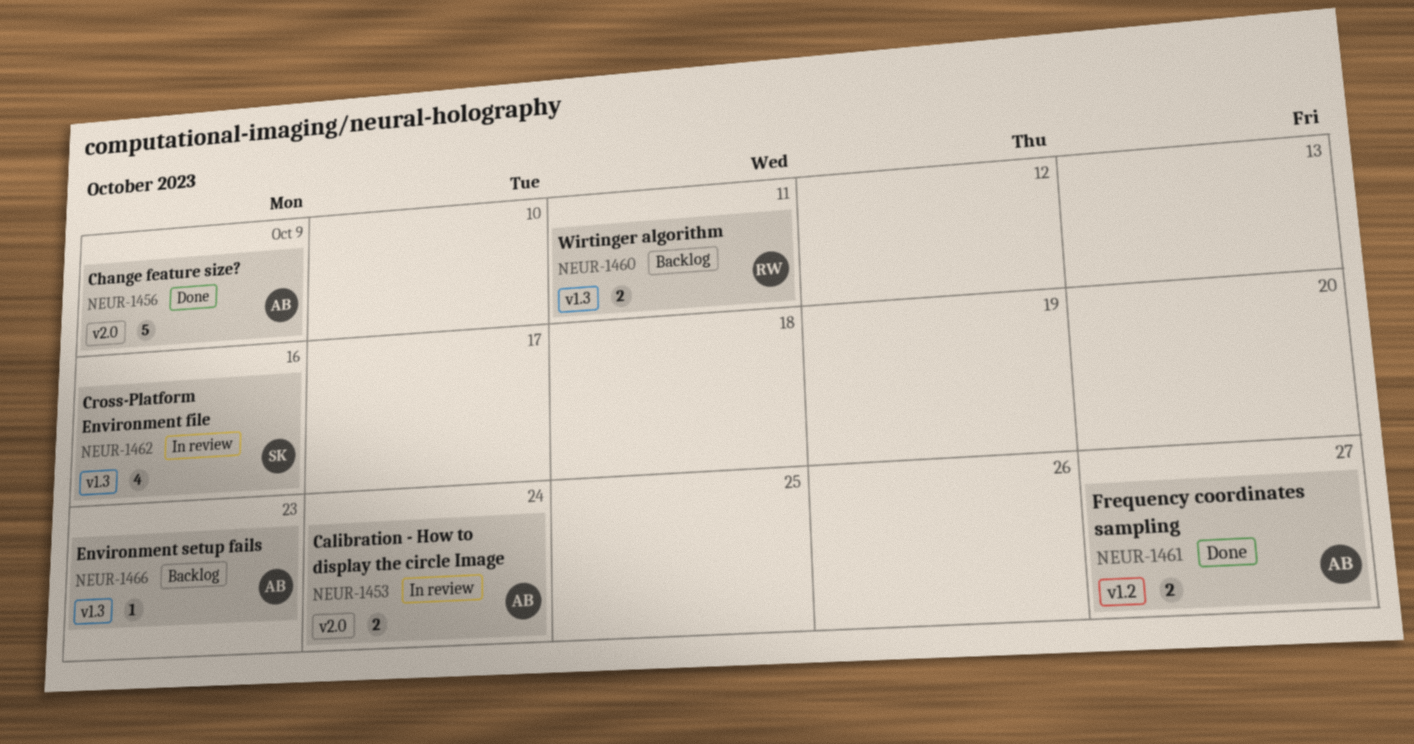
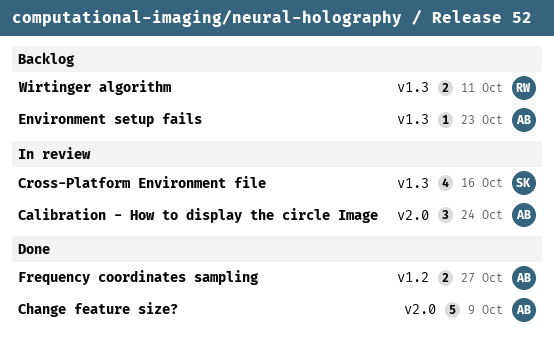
Calibration - How to display the circle Image, estimate: 2 -> 3

